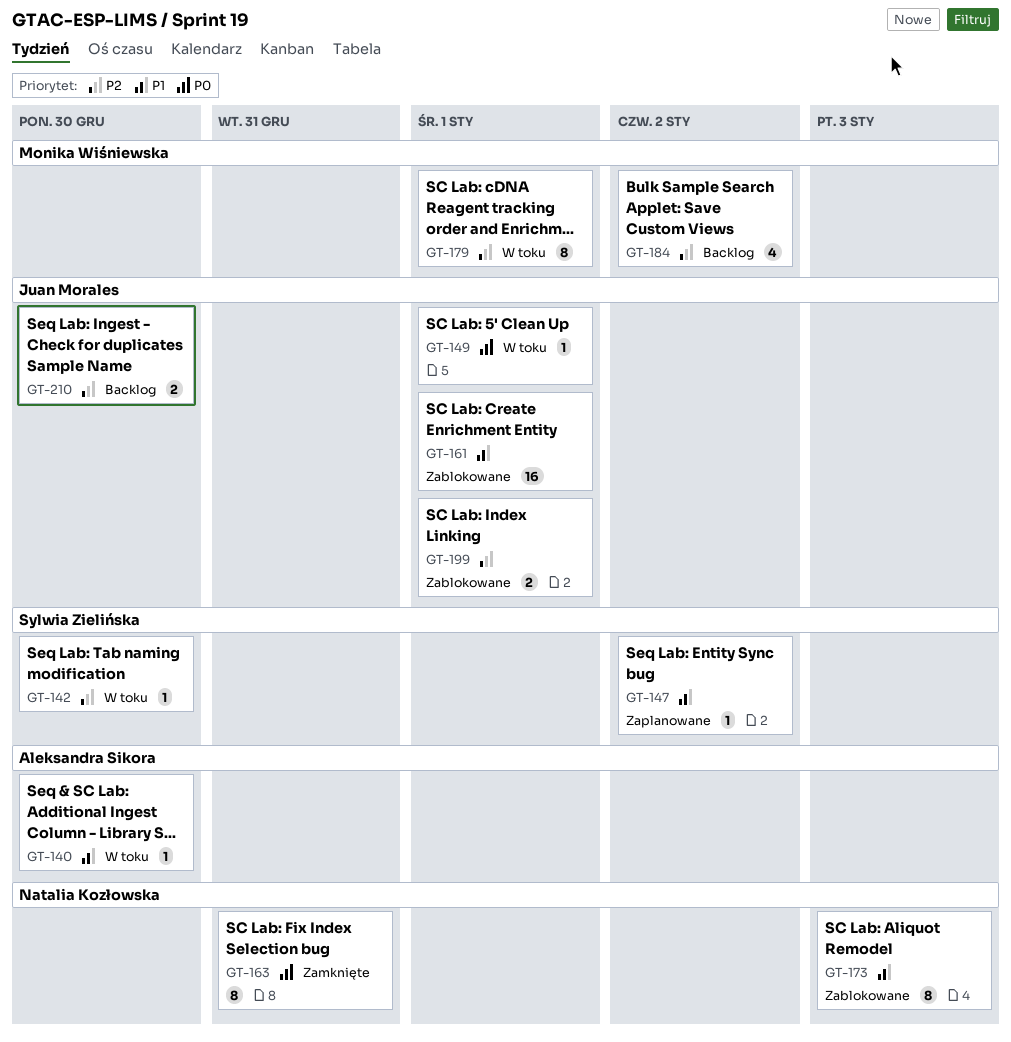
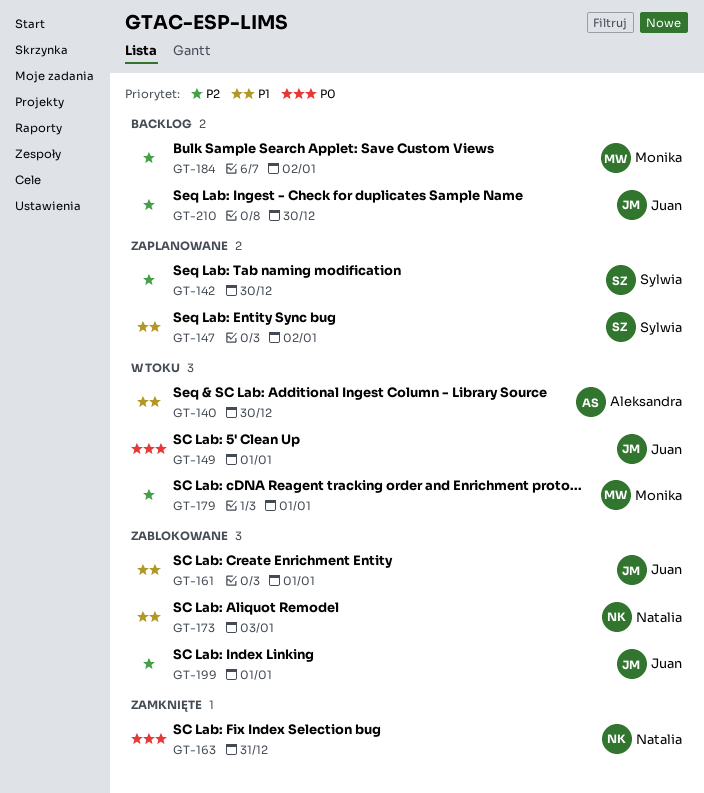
GT-142, status: W toku -> Zaplanowane

